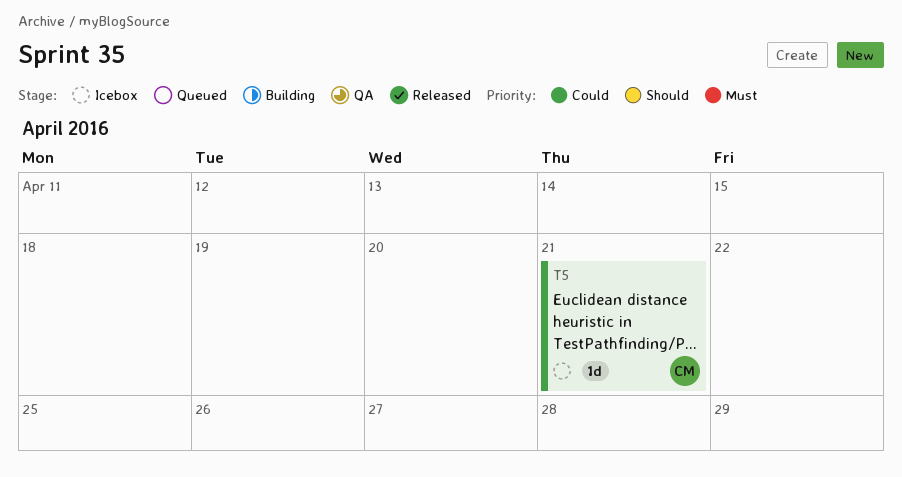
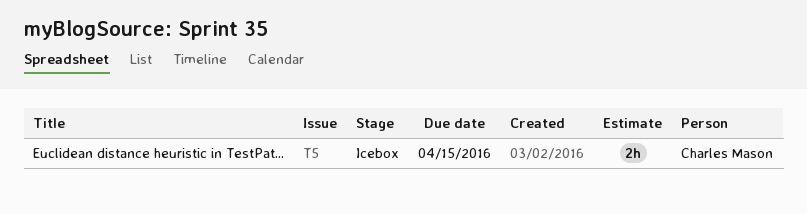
T5, estimate: 1d -> 2h
T5, due: Apr 21 -> Apr 15

